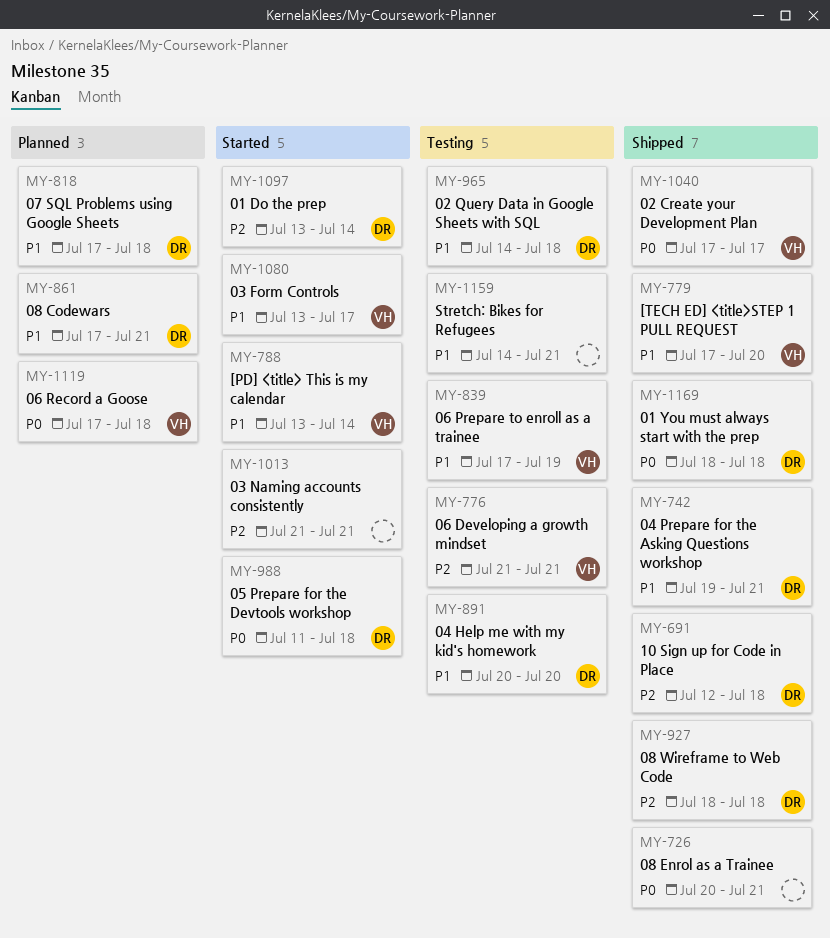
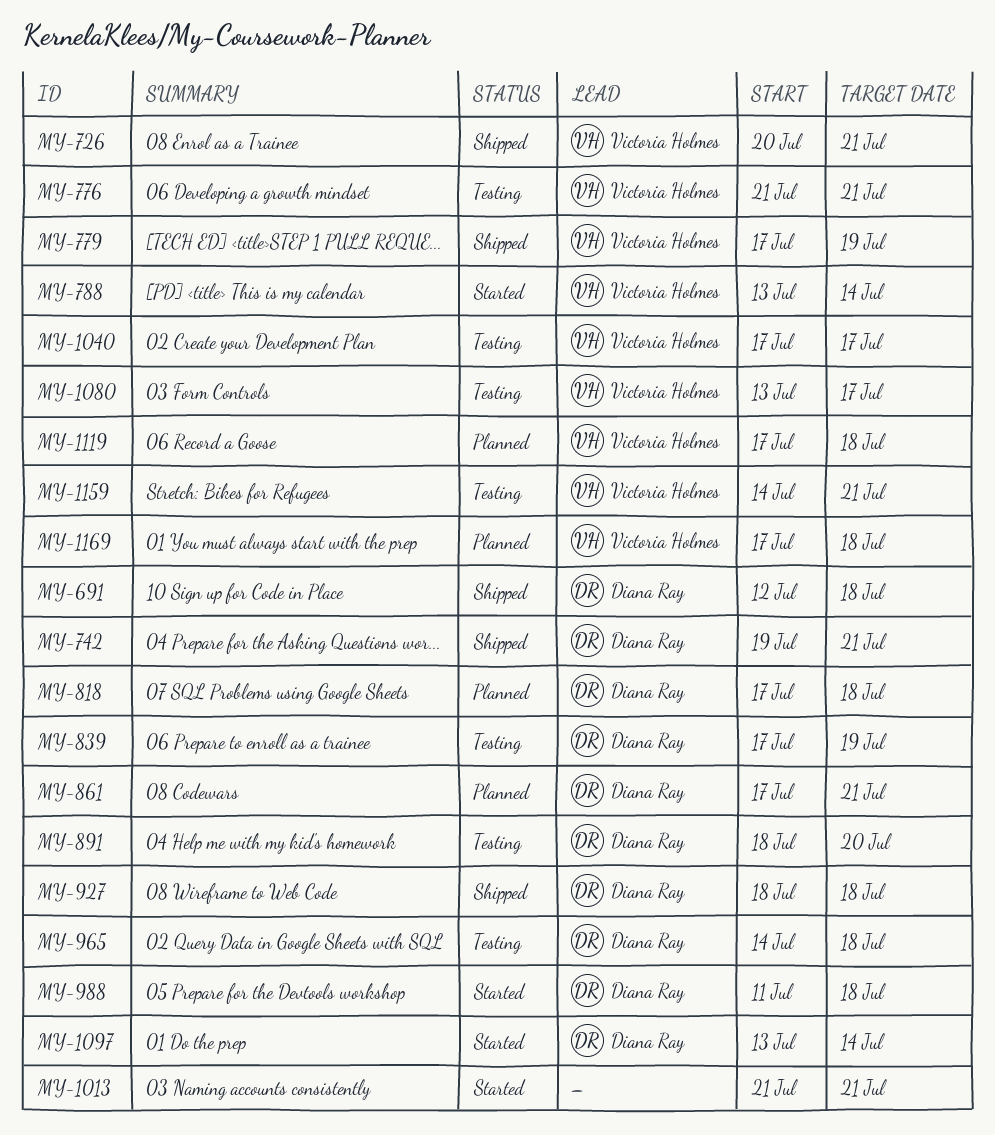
MY-726, owner: none -> Victoria Holmes
MY-779, due: Jul 20 -> Jul 19
MY-839, owner: Victoria Holmes -> Diana Ray
MY-891, start: Jul 20 -> Jul 18
MY-1040, status: Shipped -> Testing
MY-1080, status: Started -> Testing
MY-1159, owner: none -> Victoria Holmes
MY-1169, status: Shipped -> Planned
MY-1169, owner: Diana Ray -> Victoria Holmes
MY-1169, start: Jul 18 -> Jul 17

